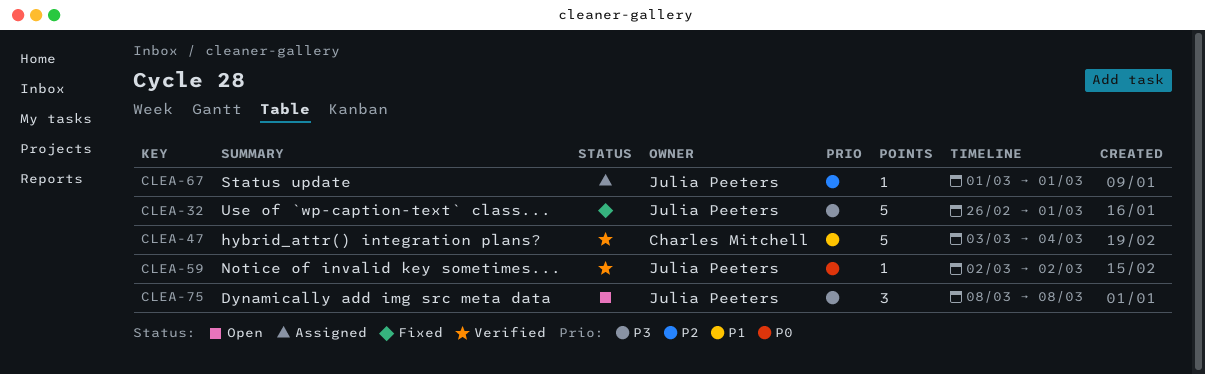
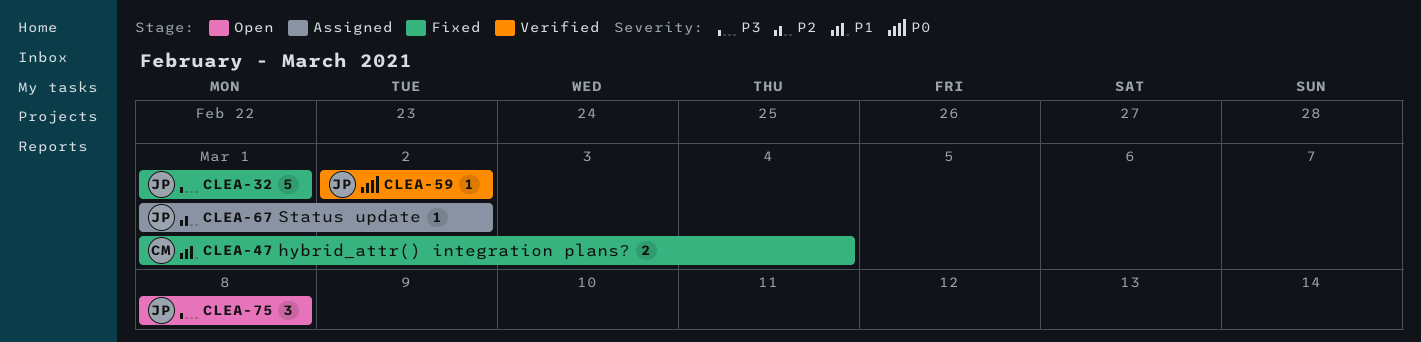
CLEA-32, start: Feb 26 -> Mar 1
CLEA-47, status: Verified -> Fixed
CLEA-47, estimate: 5 -> 2
CLEA-47, start: Mar 3 -> Mar 1
CLEA-67, due: Mar 1 -> Mar 2

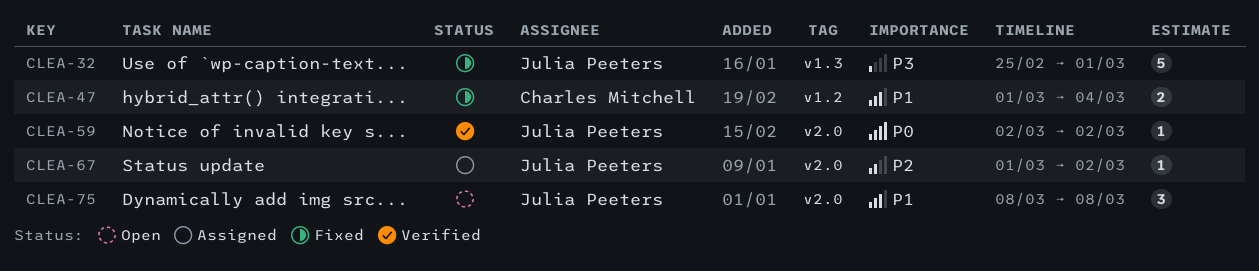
CLEA-32, start: Mar 1 -> Feb 25
CLEA-75, priority: P3 -> P1

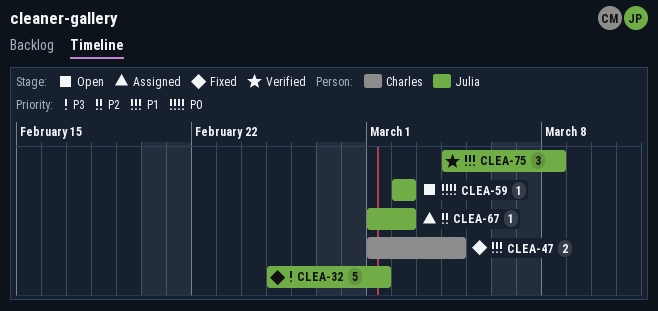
CLEA-59, status: Verified -> Open
CLEA-75, status: Open -> Verified
CLEA-75, start: Mar 8 -> Mar 4

